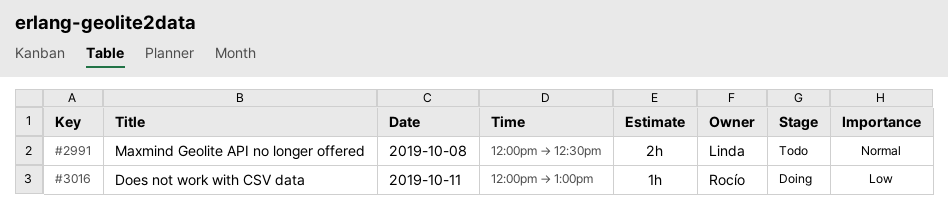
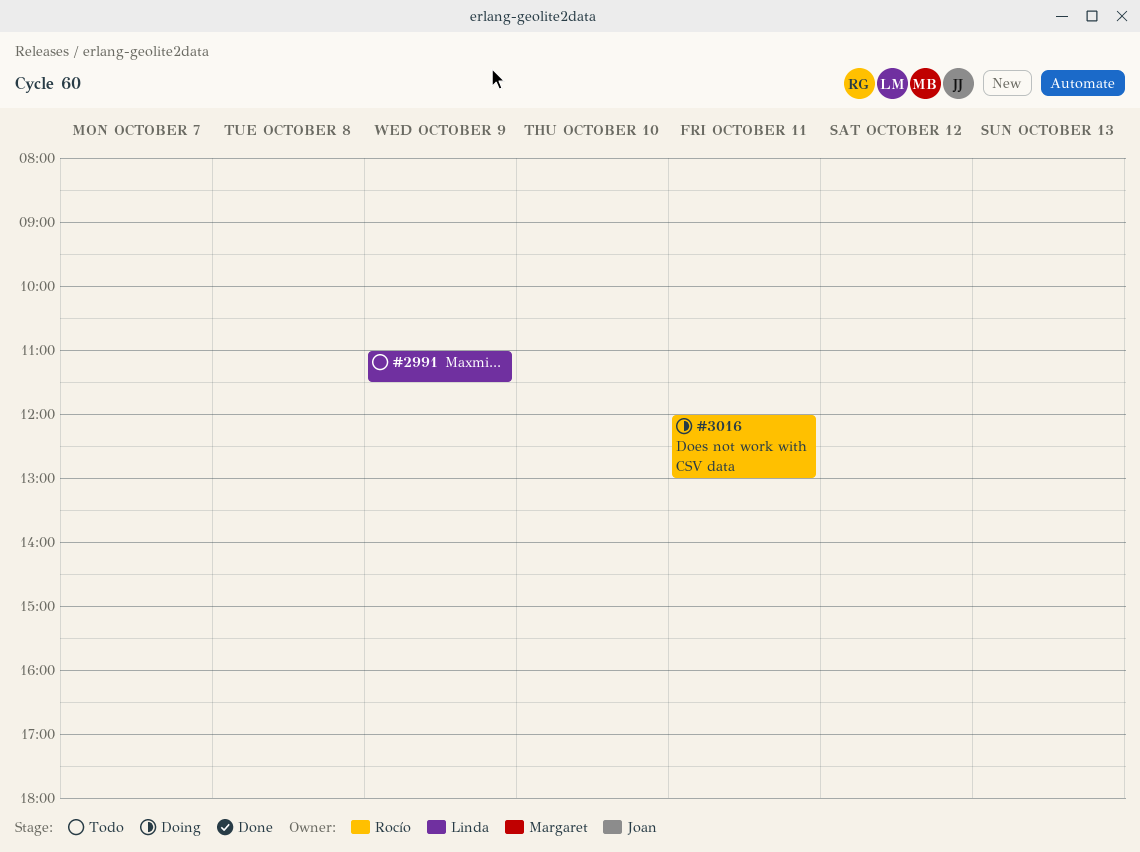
#2991, day: Oct 8 -> Oct 9
#2991, begins: 12:00 -> 11:00
#2991, ends: 12:30 -> 11:30

